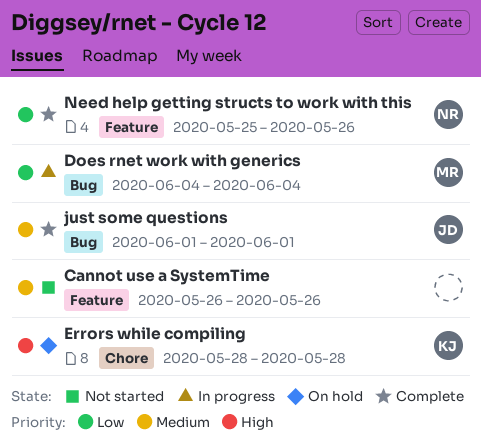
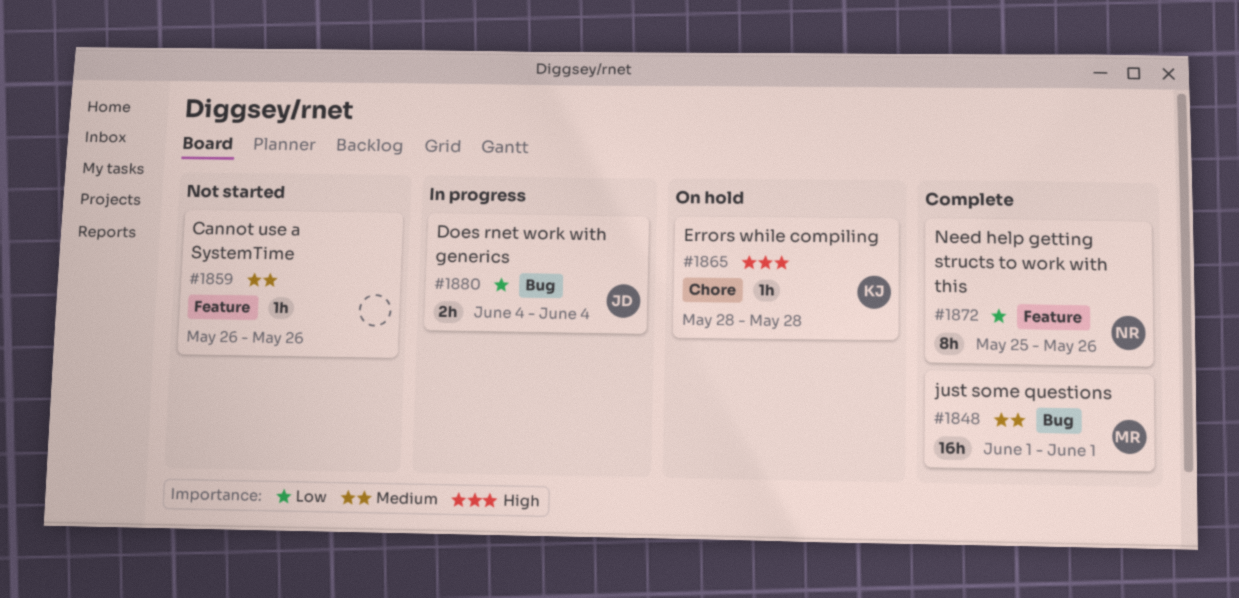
Does rnet work with generics, owner: MR -> JD
just some questions, owner: JD -> MR

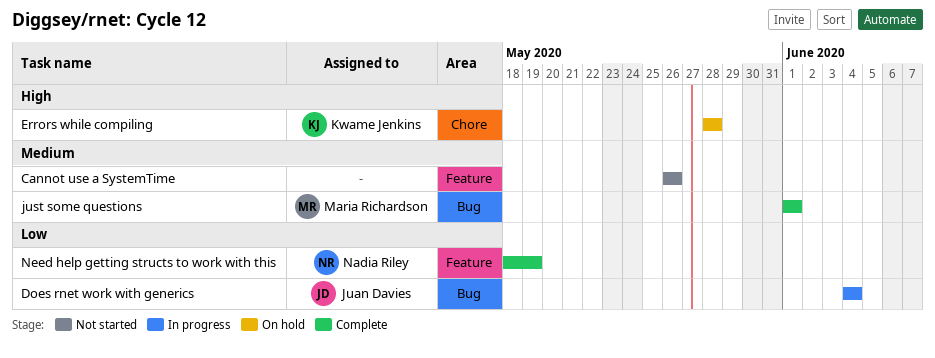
Need help getting structs to work with this, start: May 25 -> May 18
Need help getting structs to work with this, due: May 26 -> May 19

